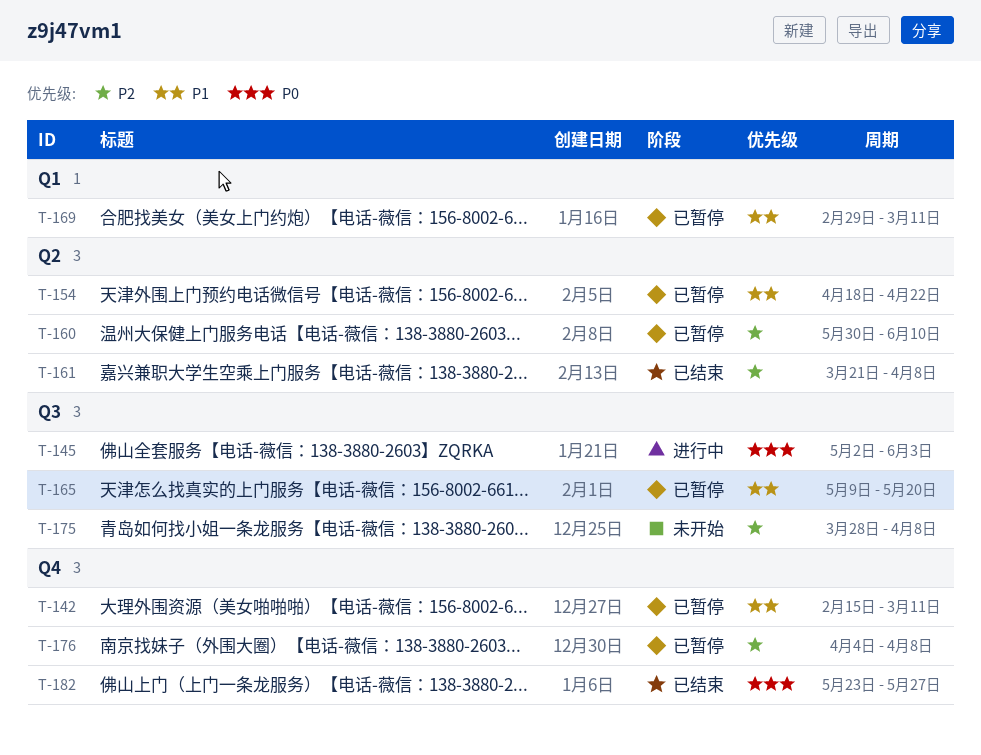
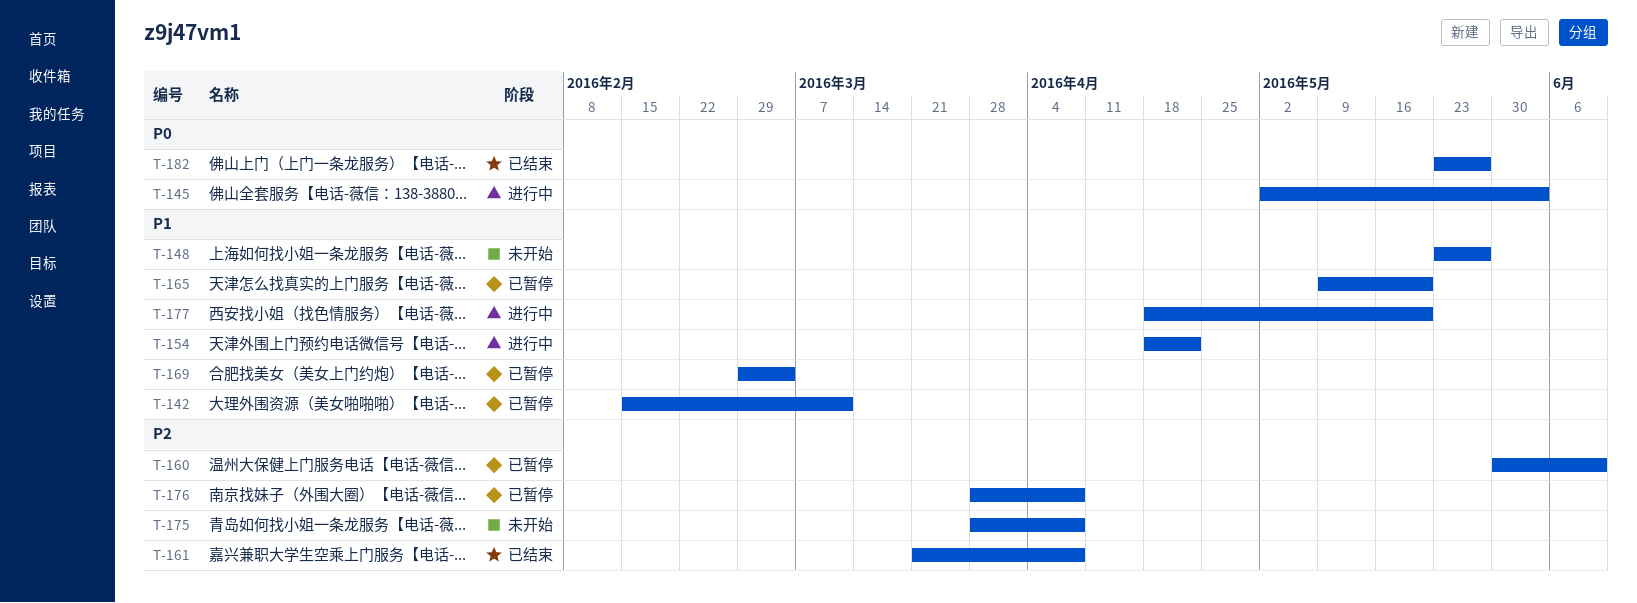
T-148: none -> present
T-154, status: 已暂停 -> 进行中
T-169, due: Mar 11 -> Mar 4
T-176, start: Apr 4 -> Mar 28
T-177: none -> present

